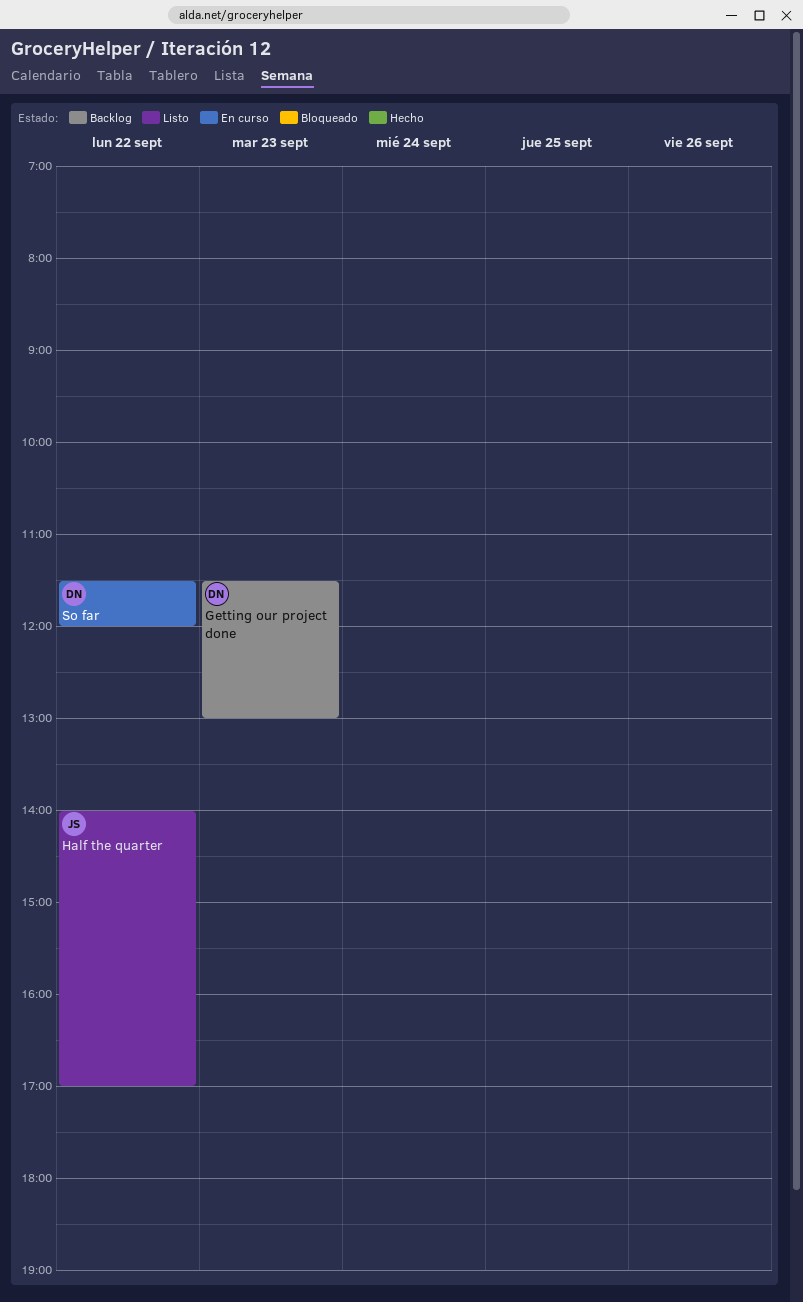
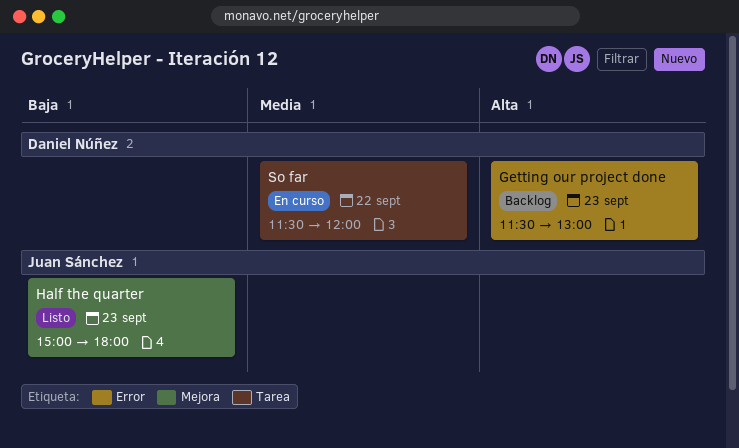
Half the quarter, day: Sep 22 -> Sep 23
Half the quarter, begins: 14:00 -> 15:00
Half the quarter, ends: 17:00 -> 18:00

